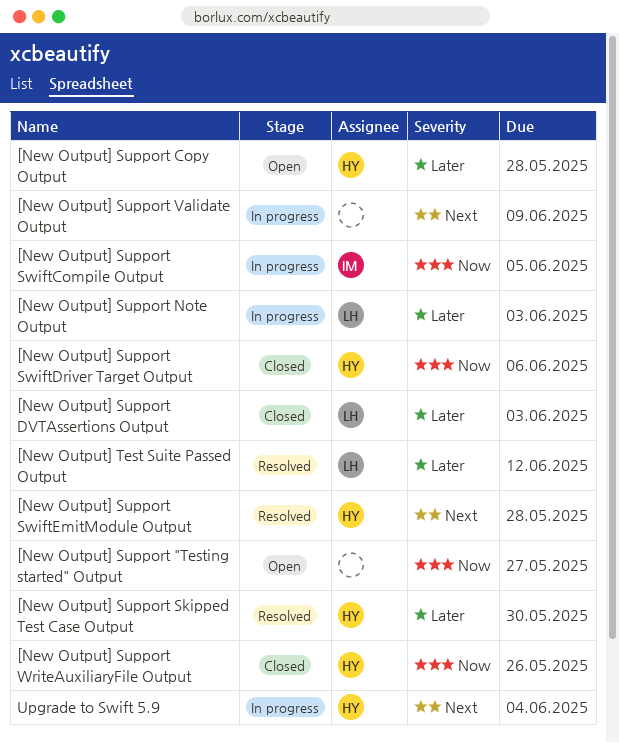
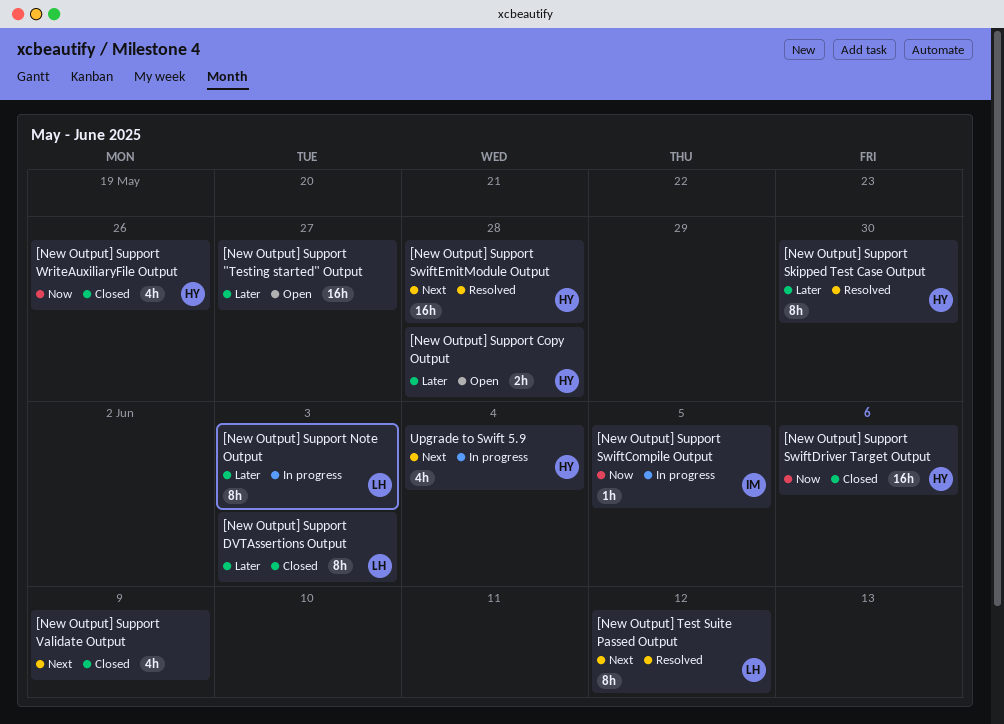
[New Output] Support "Testing started" Output, priority: Now -> Later
[New Output] Support Validate Output, status: In progress -> Closed
[New Output] Test Suite Passed Output, priority: Later -> Next

